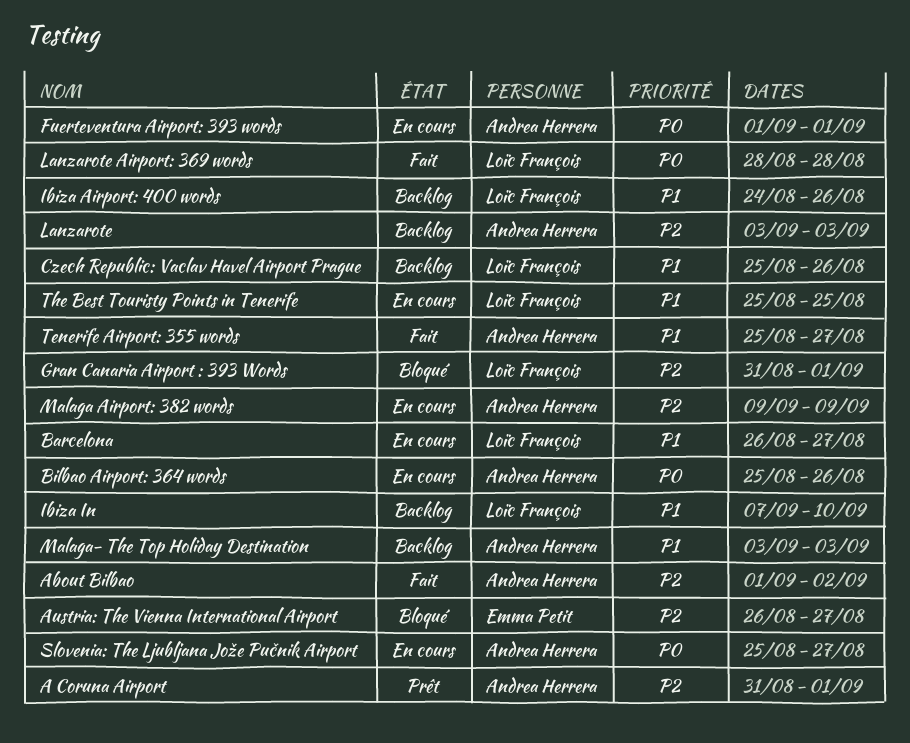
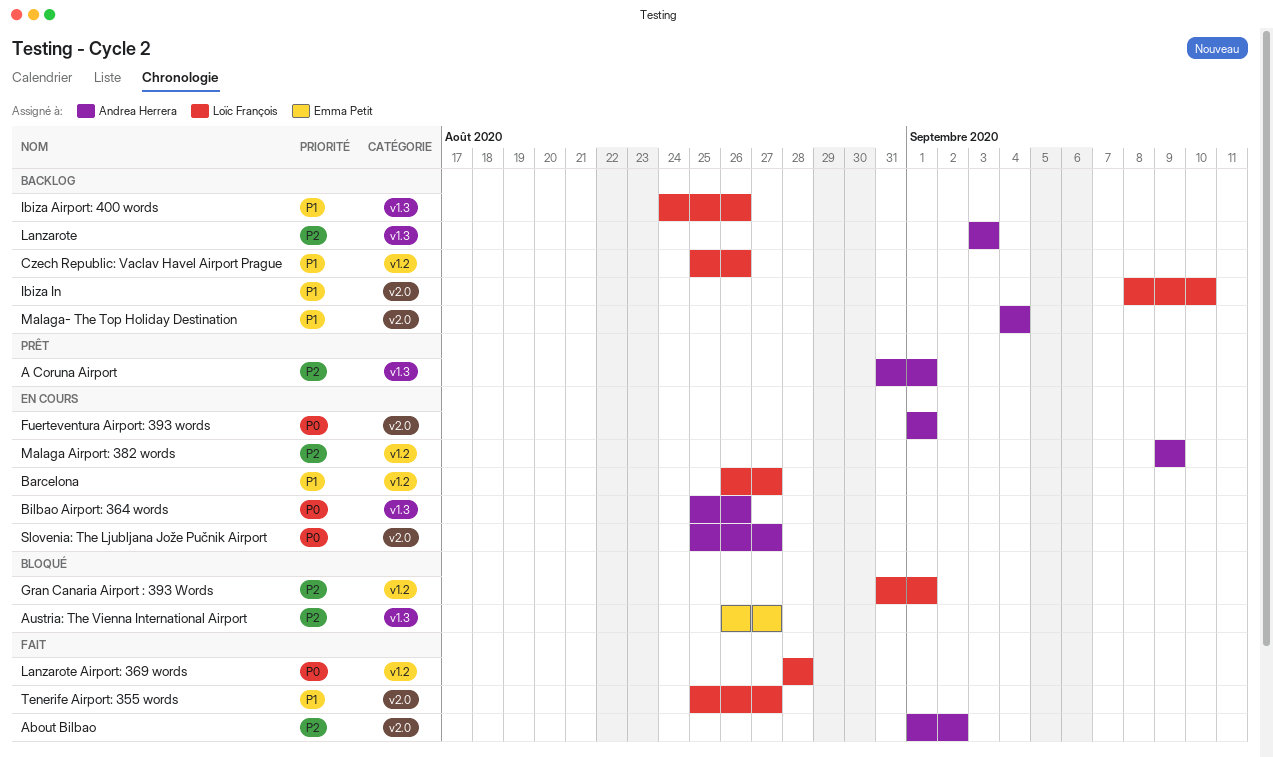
Ibiza In, start: Sep 7 -> Sep 8
Malaga- The Top Holiday Destination, start: Sep 3 -> Sep 4
Malaga- The Top Holiday Destination, due: Sep 3 -> Sep 4
Tenerife Airport: 355 words, owner: Andrea Herrera -> Loïc François
The Best Touristy Points in Tenerife: present -> none

